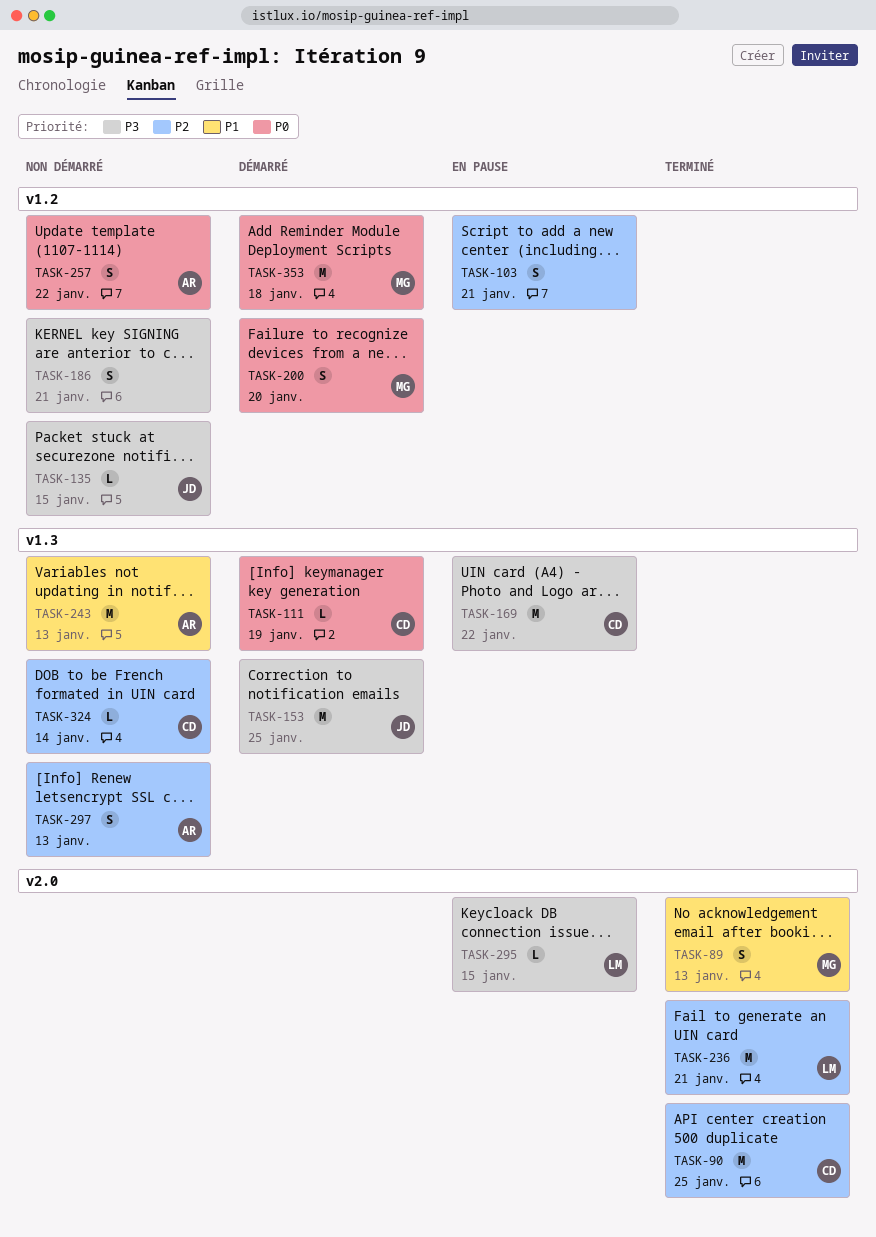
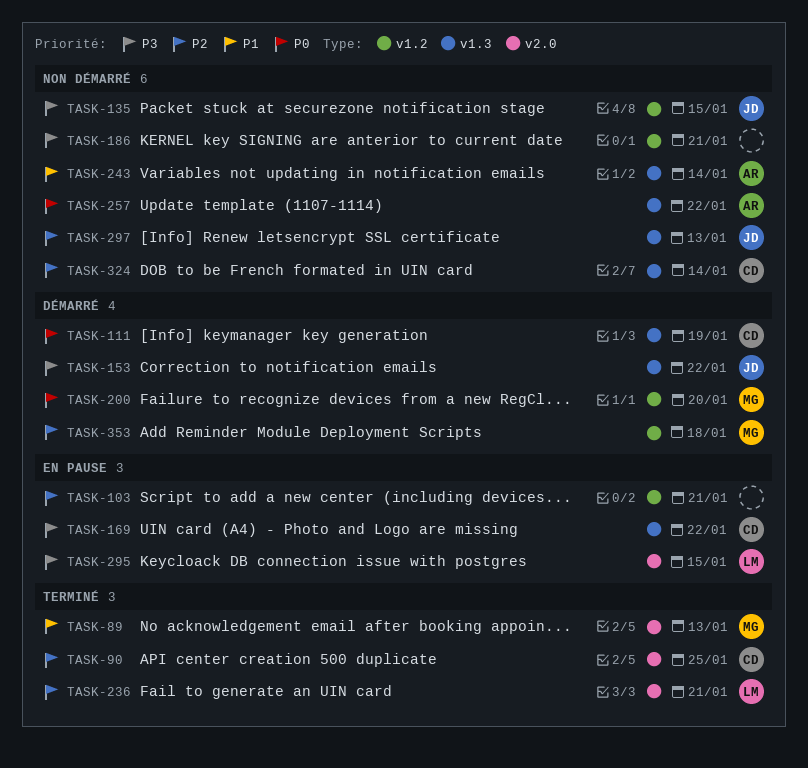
TASK-153, due: Jan 25 -> Jan 22
TASK-243, due: Jan 13 -> Jan 14
TASK-257, label: v1.2 -> v1.3
TASK-297, owner: AR -> JD
TASK-353, priority: P0 -> P2

